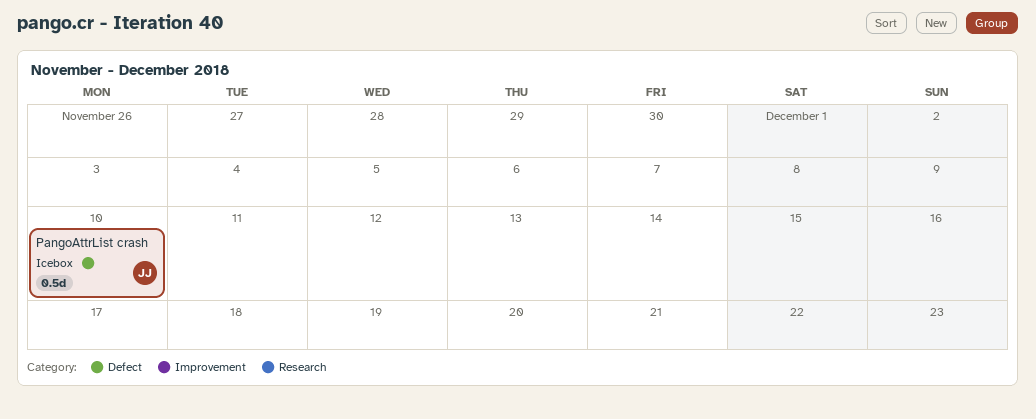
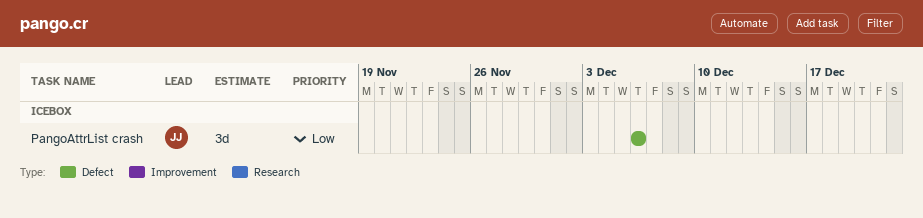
PangoAttrList crash, estimate: 0.5d -> 3d
PangoAttrList crash, due: Dec 10 -> Dec 6

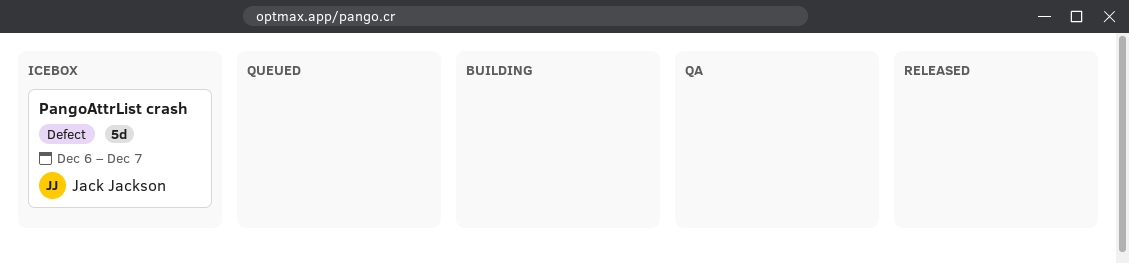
PangoAttrList crash, estimate: 3d -> 5d
PangoAttrList crash, due: Dec 6 -> Dec 7

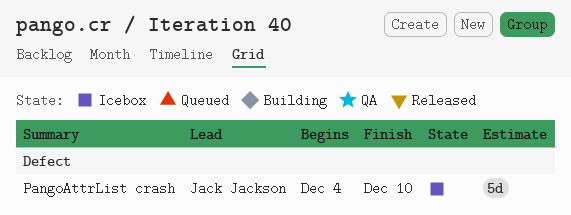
PangoAttrList crash, start: Dec 6 -> Dec 4
PangoAttrList crash, due: Dec 7 -> Dec 10

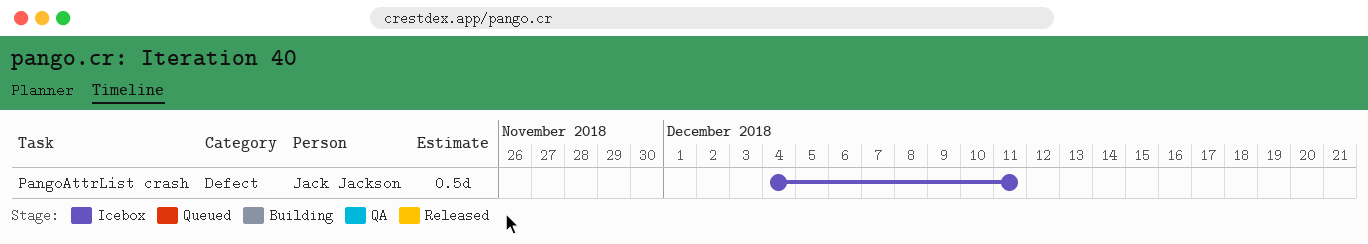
PangoAttrList crash, estimate: 5d -> 0.5d
PangoAttrList crash, due: Dec 10 -> Dec 11

